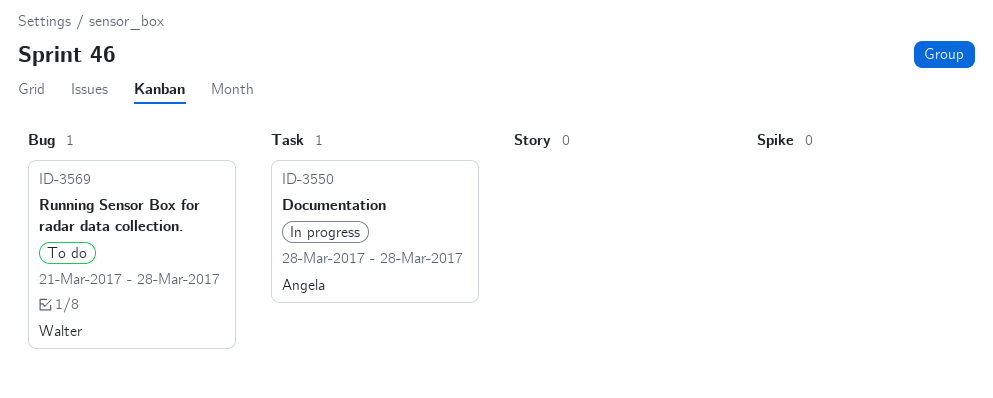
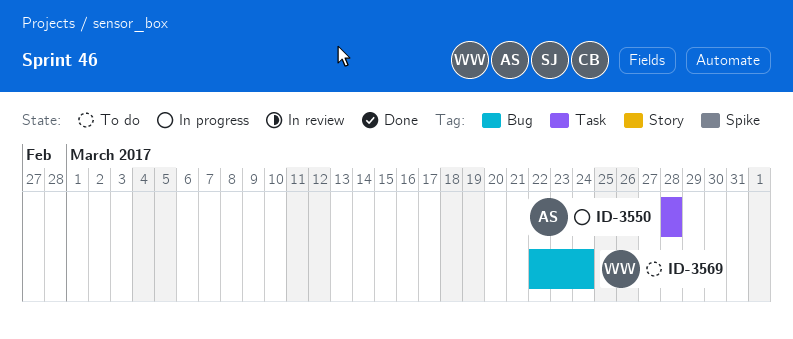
ID-3569, start: Mar 21 -> Mar 22
ID-3569, due: Mar 28 -> Mar 24

